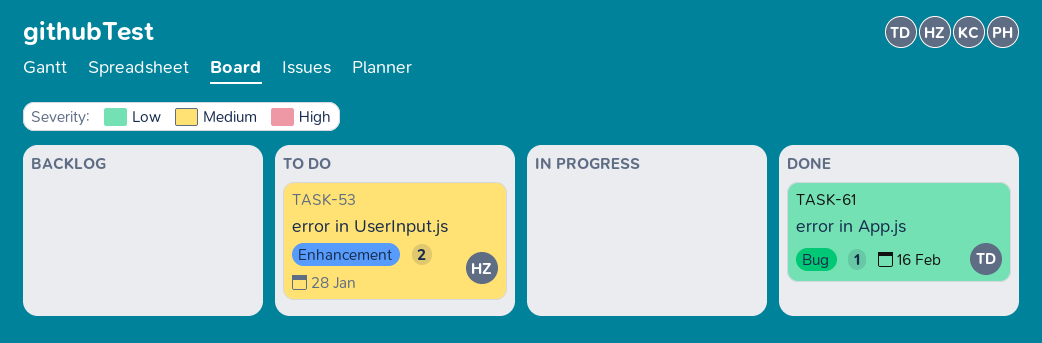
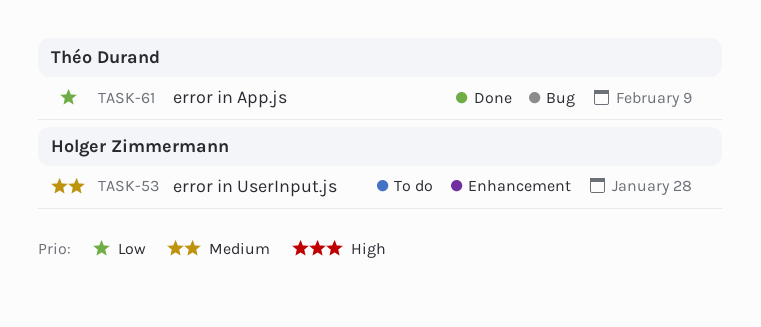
TASK-61, due: Feb 16 -> Feb 9

